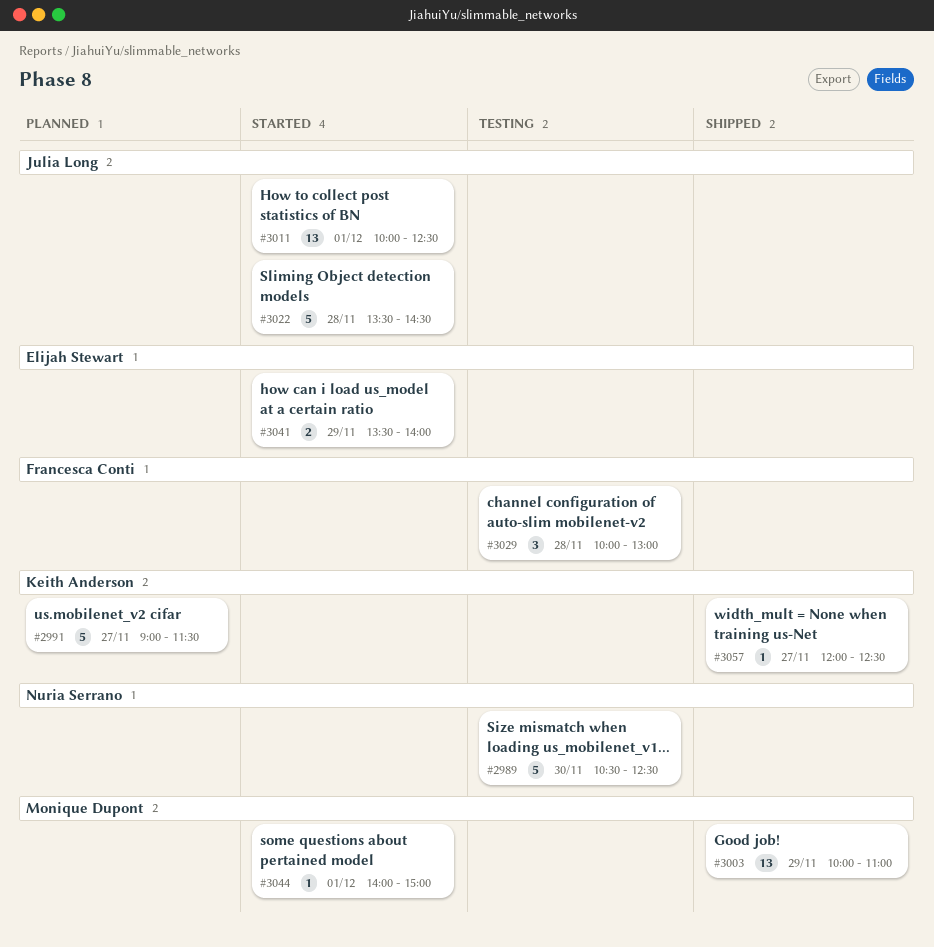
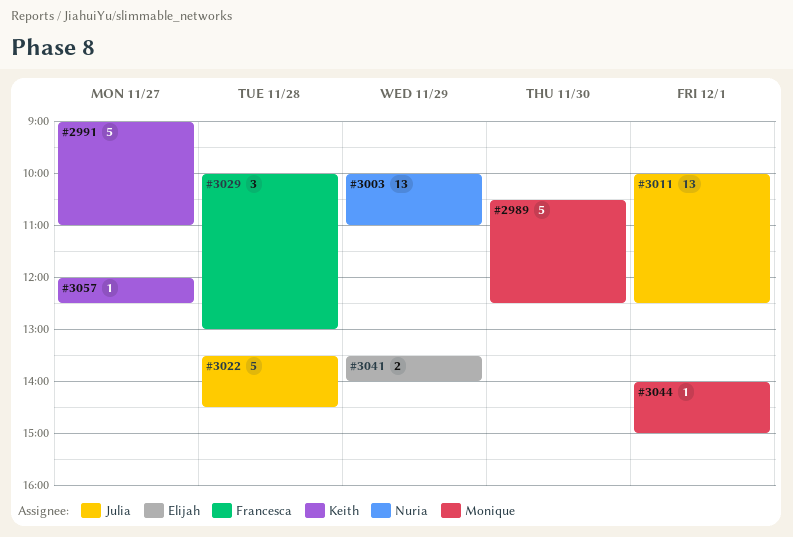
#2989, owner: Nuria Serrano -> Monique Dupont
#2991, ends: 11:30 -> 11:00
#3003, owner: Monique Dupont -> Nuria Serrano

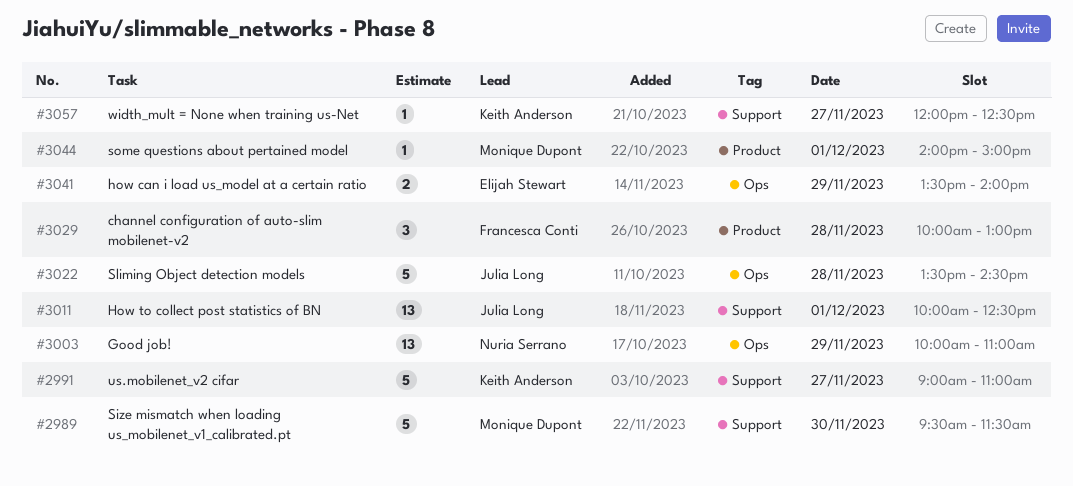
#2989, begins: 10:30 -> 09:30
#2989, ends: 12:30 -> 11:30

